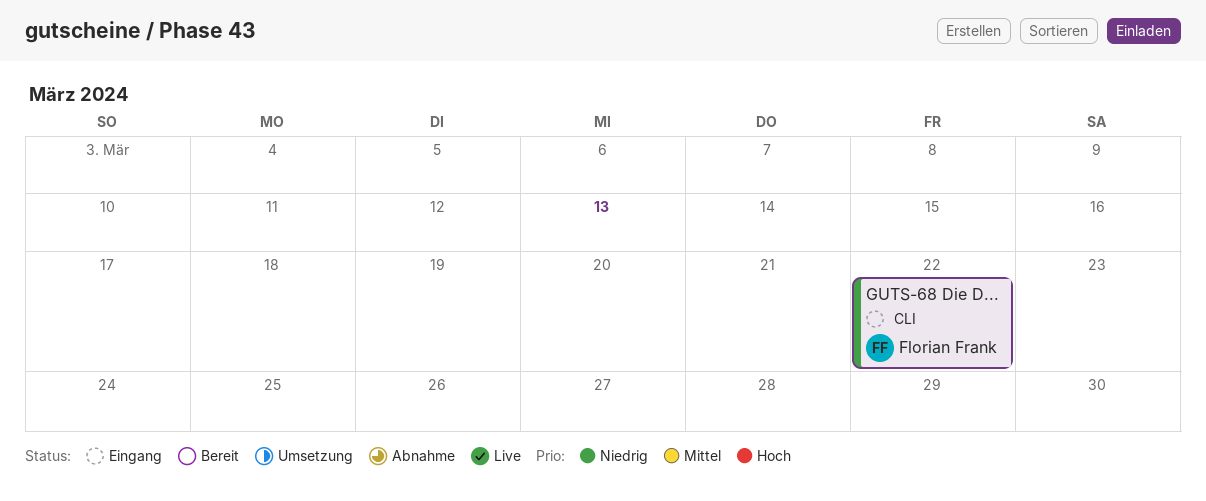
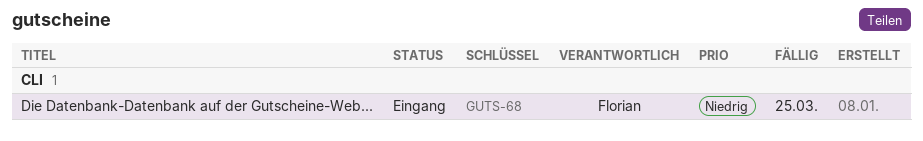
GUTS-68, due: Mar 22 -> Mar 25

